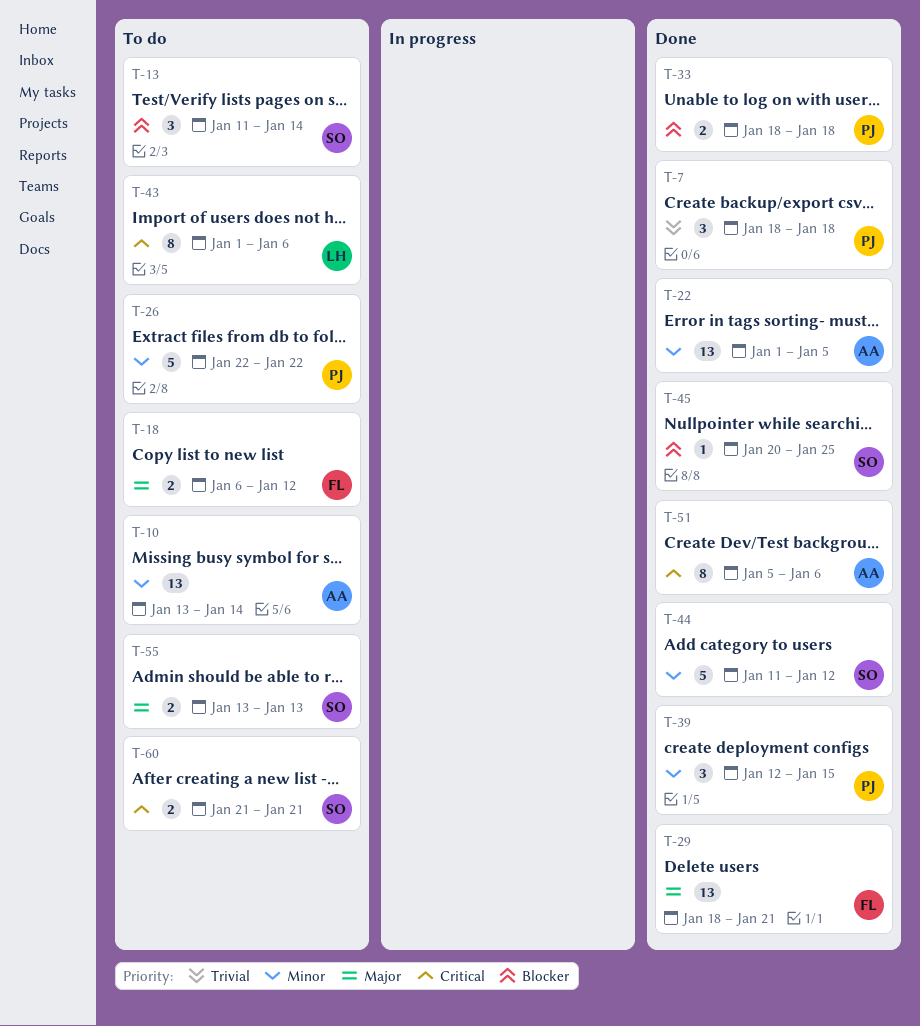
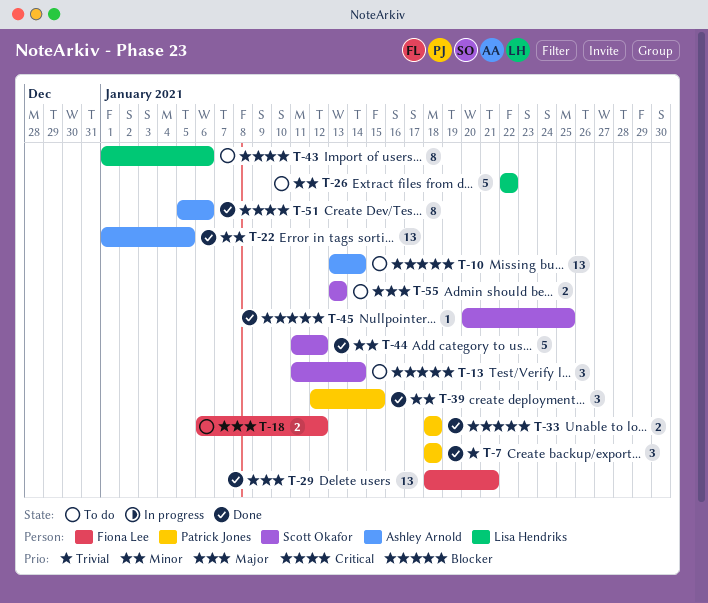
T-10, priority: Minor -> Blocker
T-26, owner: Patrick Jones -> Lisa Hendriks
T-60: present -> none

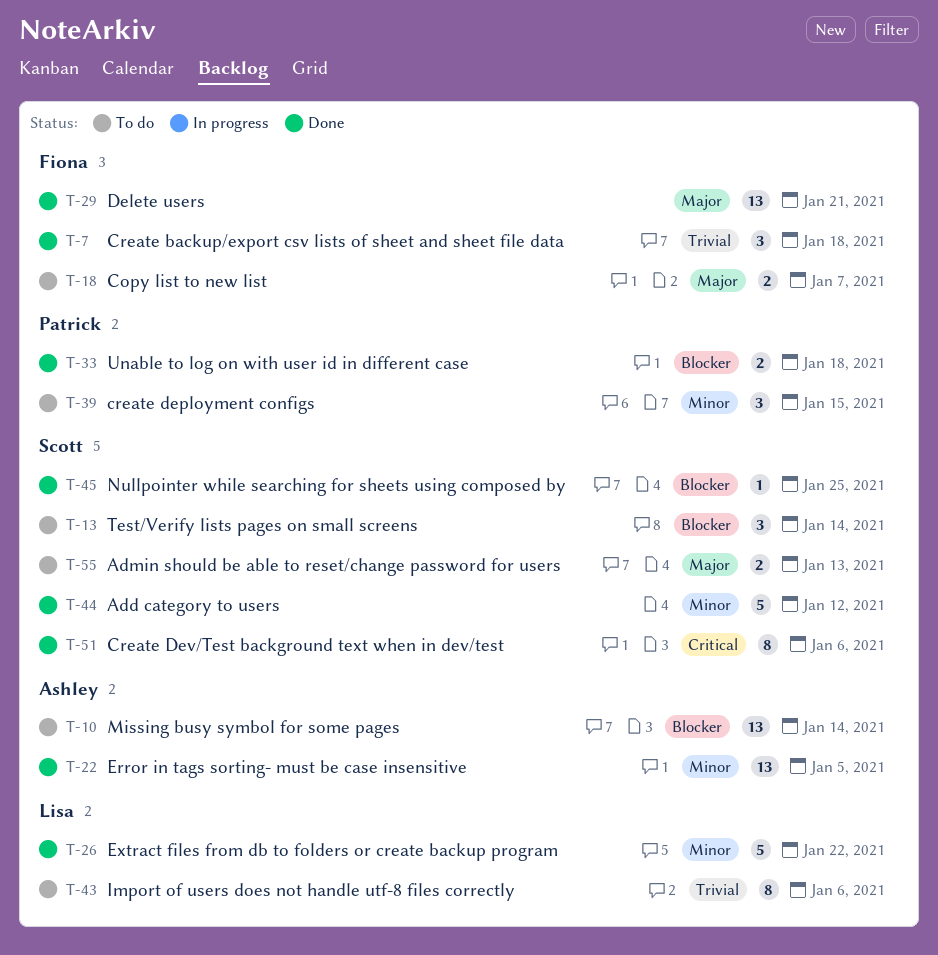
T-7, owner: Patrick Jones -> Fiona Lee
T-18, due: Jan 12 -> Jan 7
T-26, status: To do -> Done
T-39, status: Done -> To do
T-43, priority: Critical -> Trivial
T-51, owner: Ashley Arnold -> Scott Okafor

